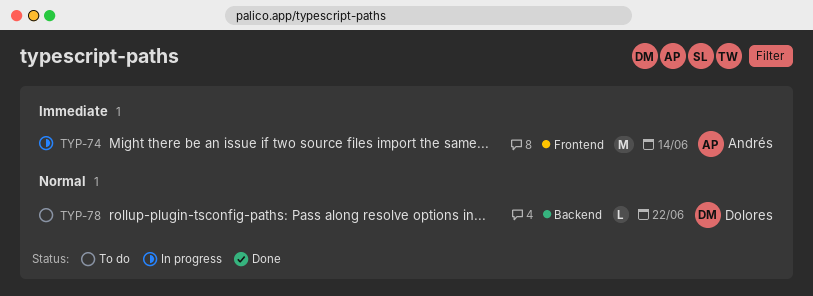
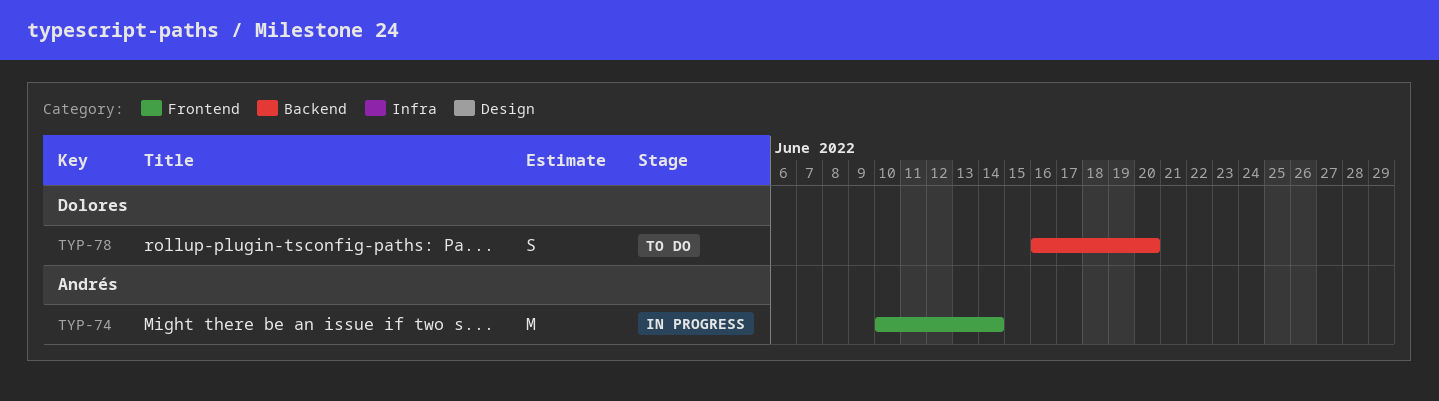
TYP-78, estimate: L -> S
TYP-78, due: Jun 22 -> Jun 20

